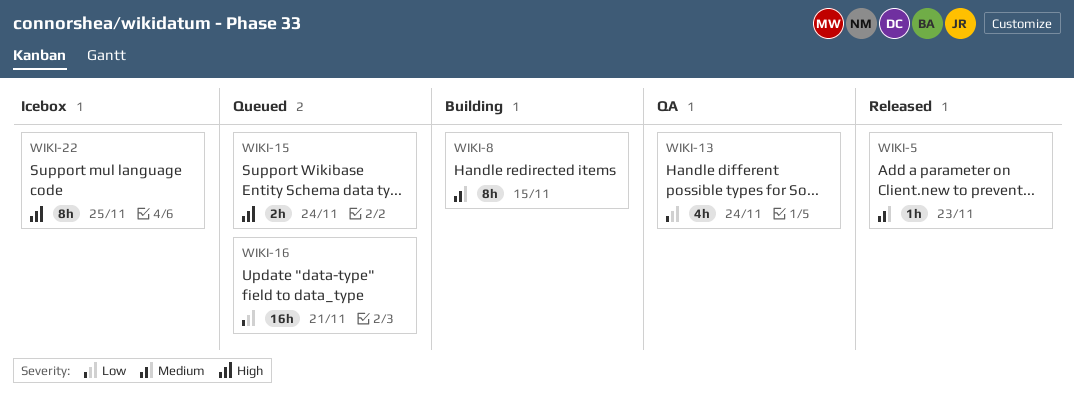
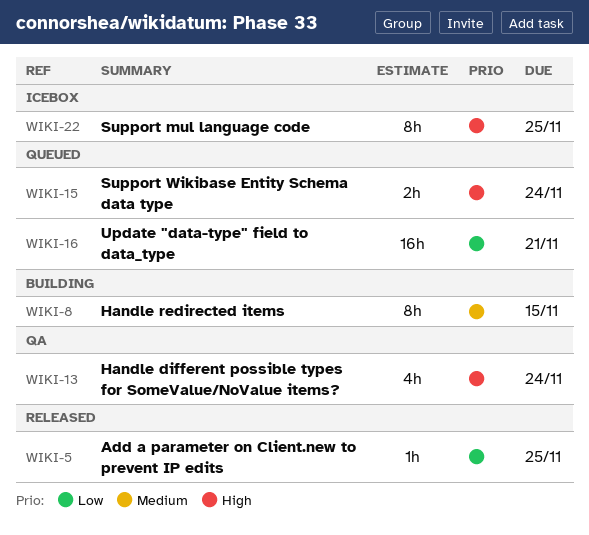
WIKI-5, priority: Medium -> Low
WIKI-5, due: Nov 23 -> Nov 25
WIKI-13, priority: Low -> High

